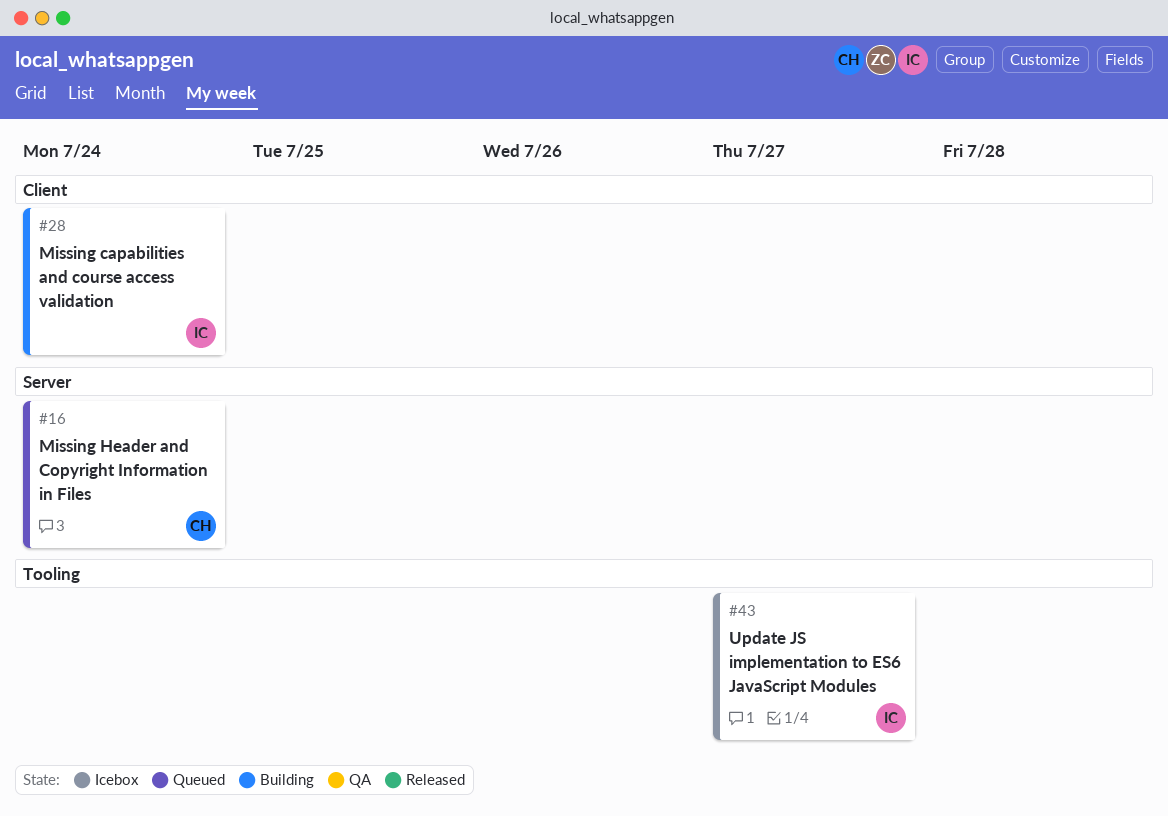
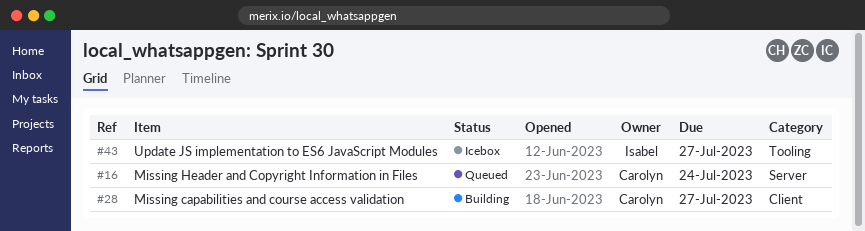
#28, owner: Isabel -> Carolyn
#28, due: Jul 24 -> Jul 27

